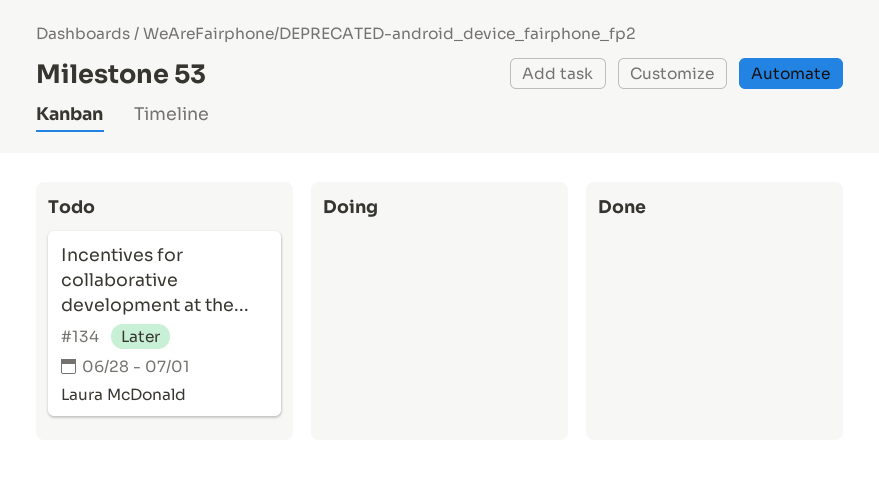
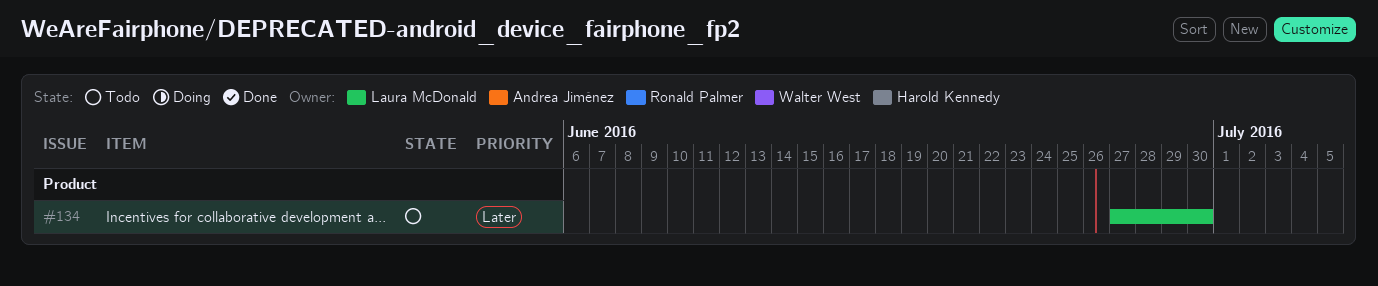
#134, start: Jun 28 -> Jun 27
#134, due: Jul 1 -> Jun 30

